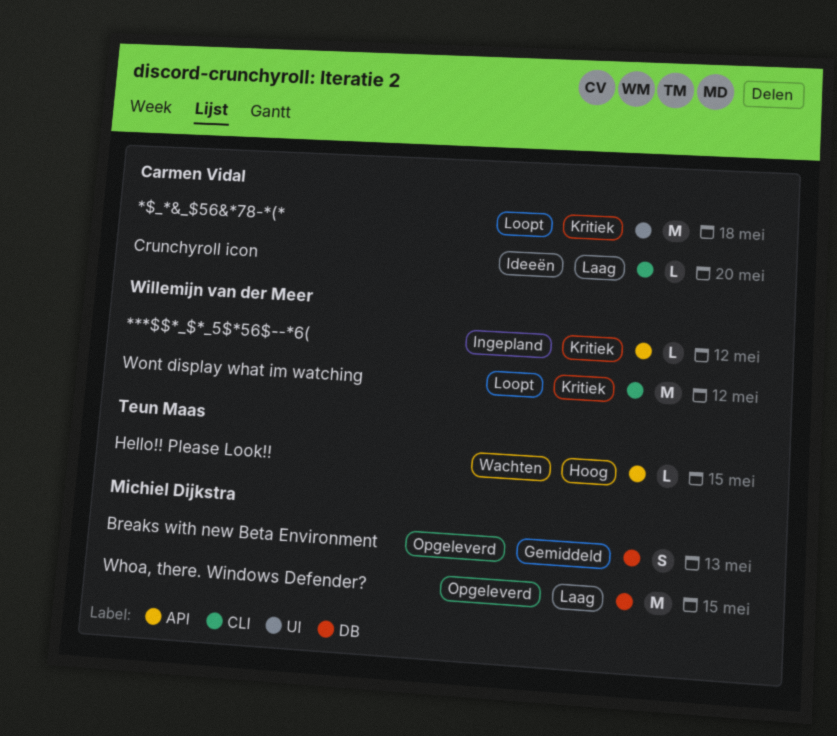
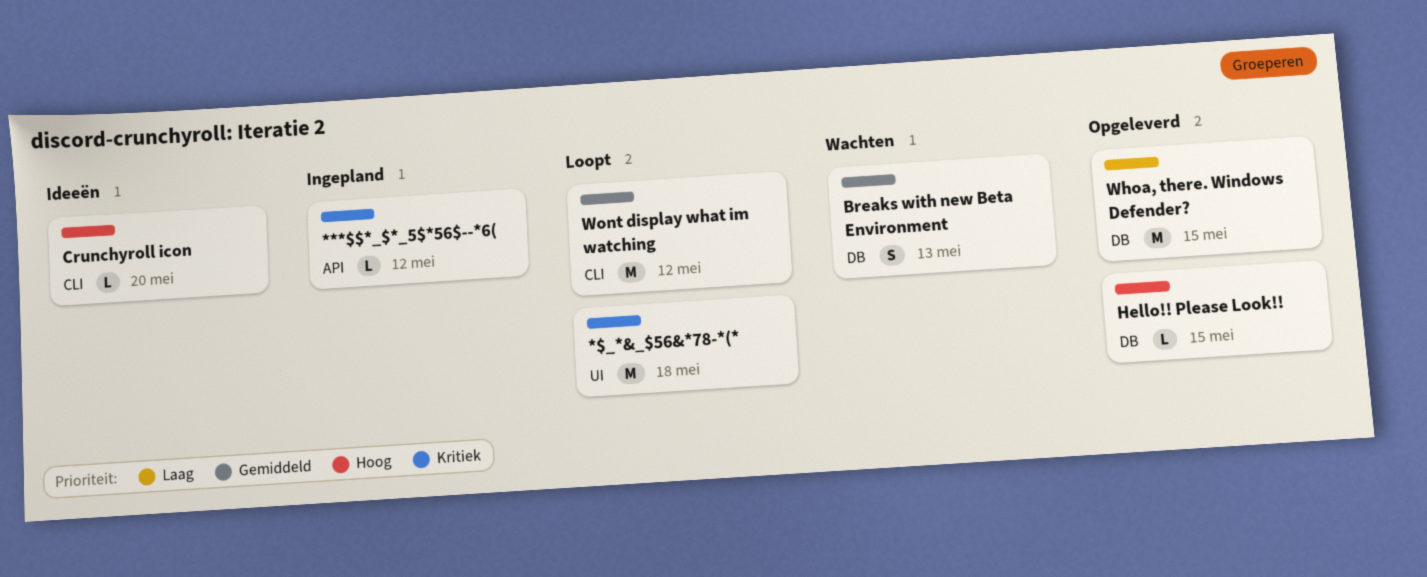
Breaks with new Beta Environment, status: Opgeleverd -> Wachten
Crunchyroll icon, priority: Laag -> Hoog
Hello!! Please Look!!, status: Wachten -> Opgeleverd
Hello!! Please Look!!, label: API -> DB
Wont display what im watching, priority: Kritiek -> Gemiddeld

